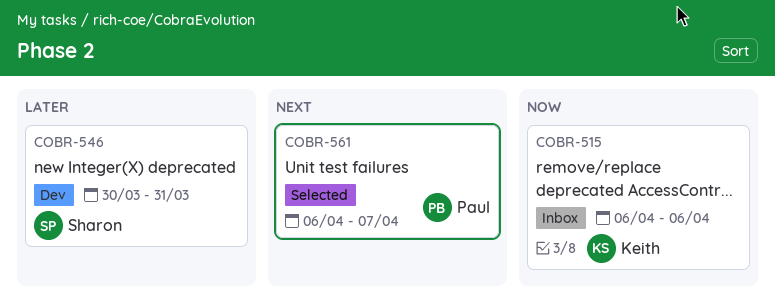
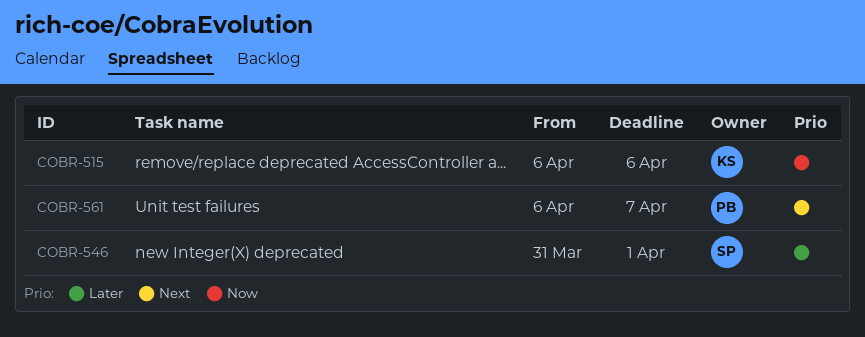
COBR-546, start: Mar 30 -> Mar 31
COBR-546, due: Mar 31 -> Apr 1

